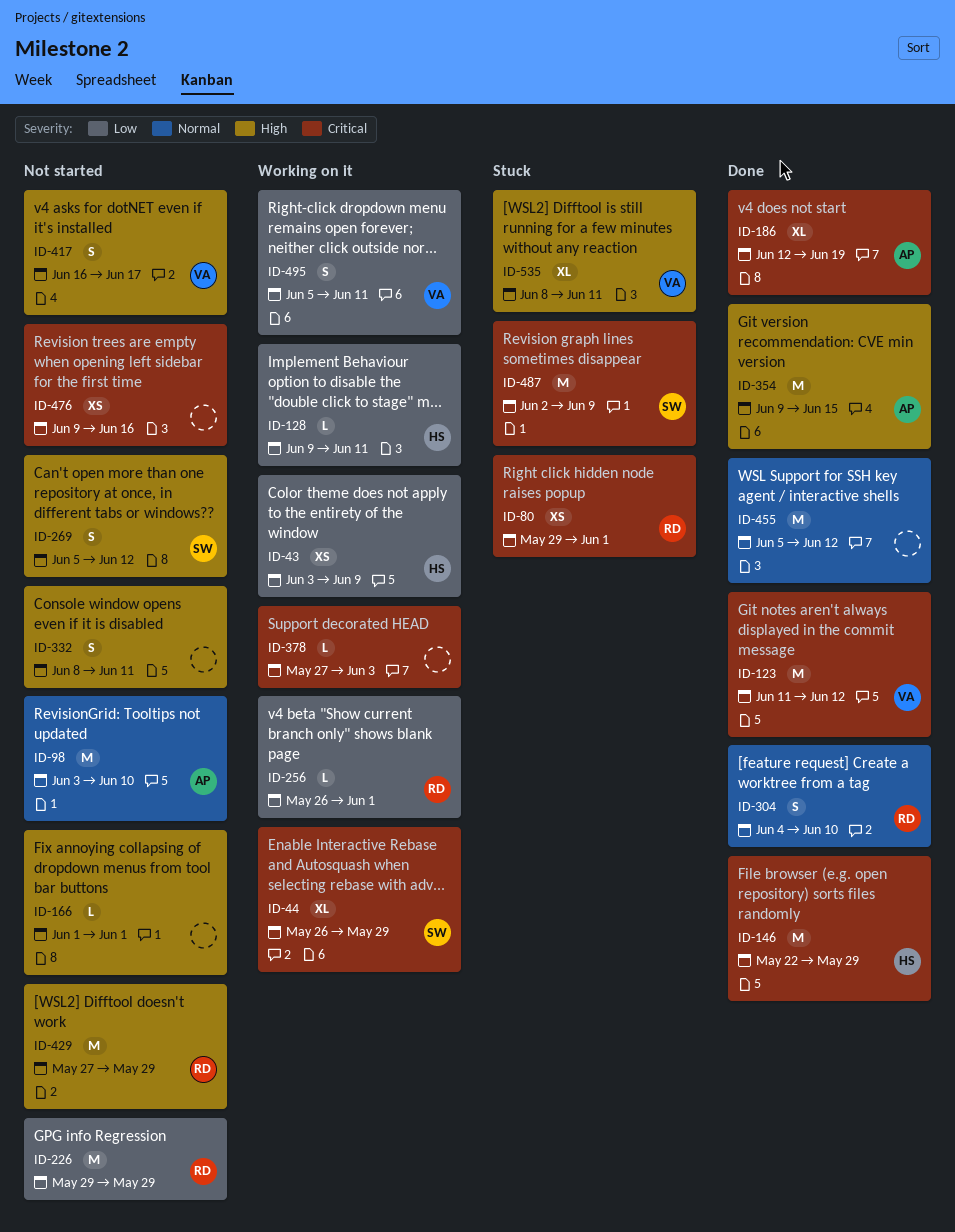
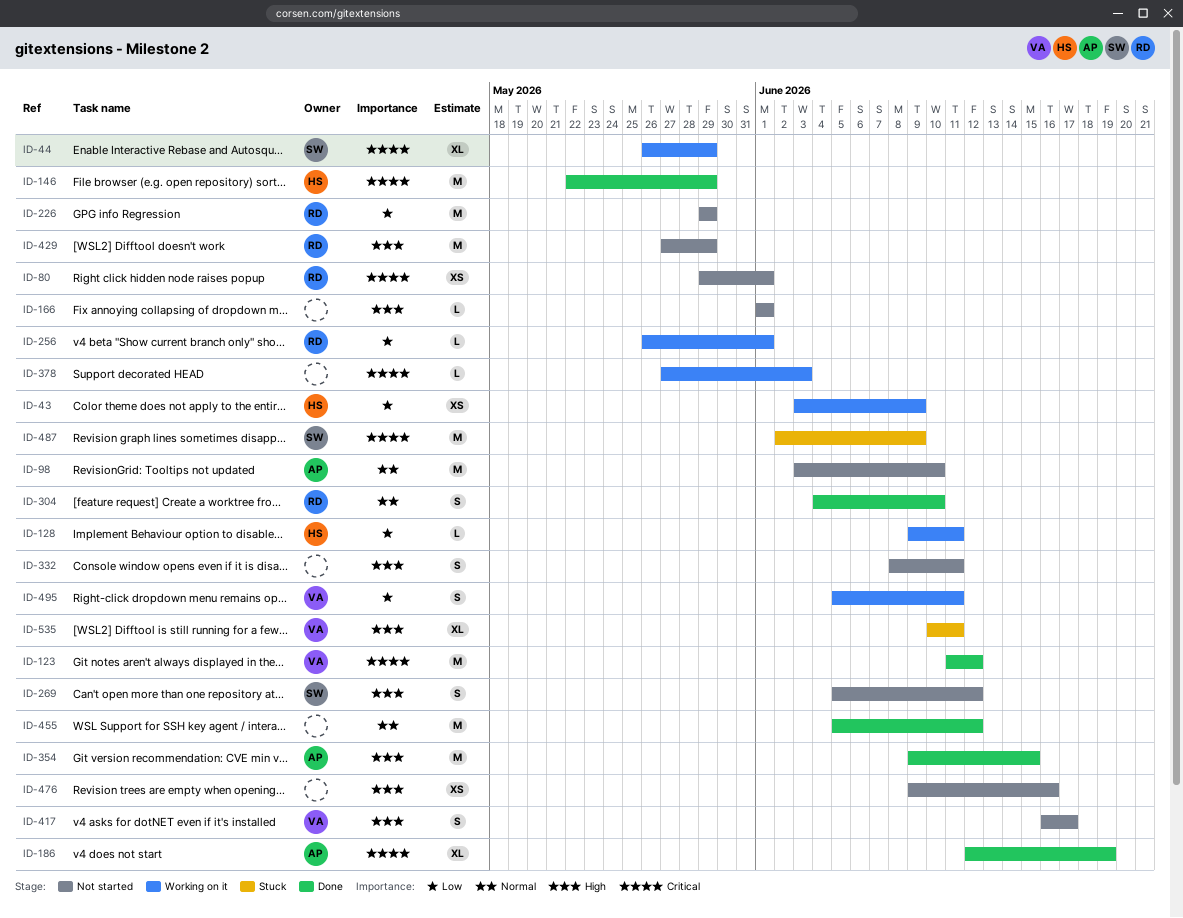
ID-80, status: Stuck -> Not started
ID-476, priority: Critical -> High
ID-535, start: Jun 8 -> Jun 10

